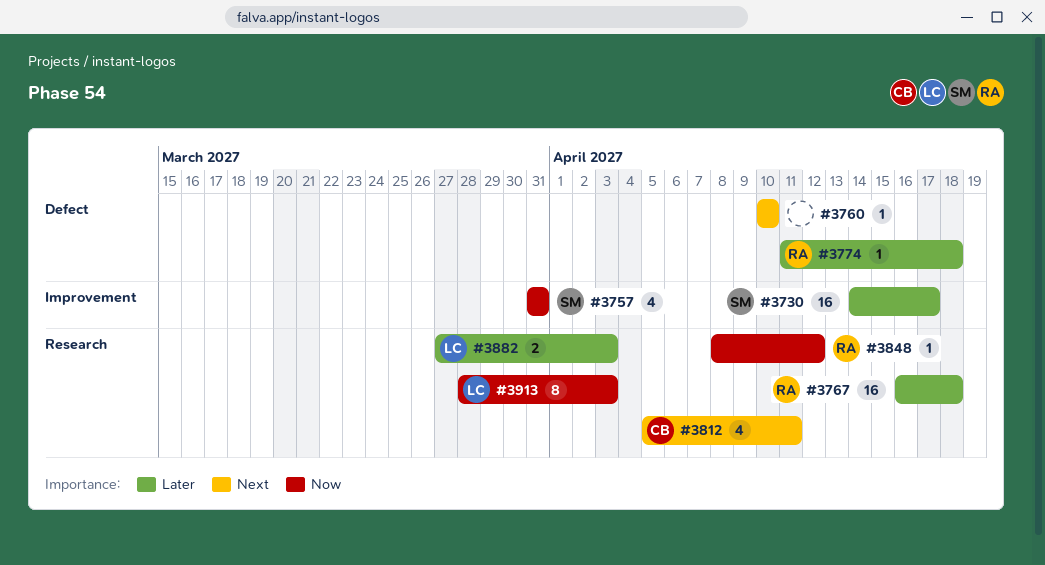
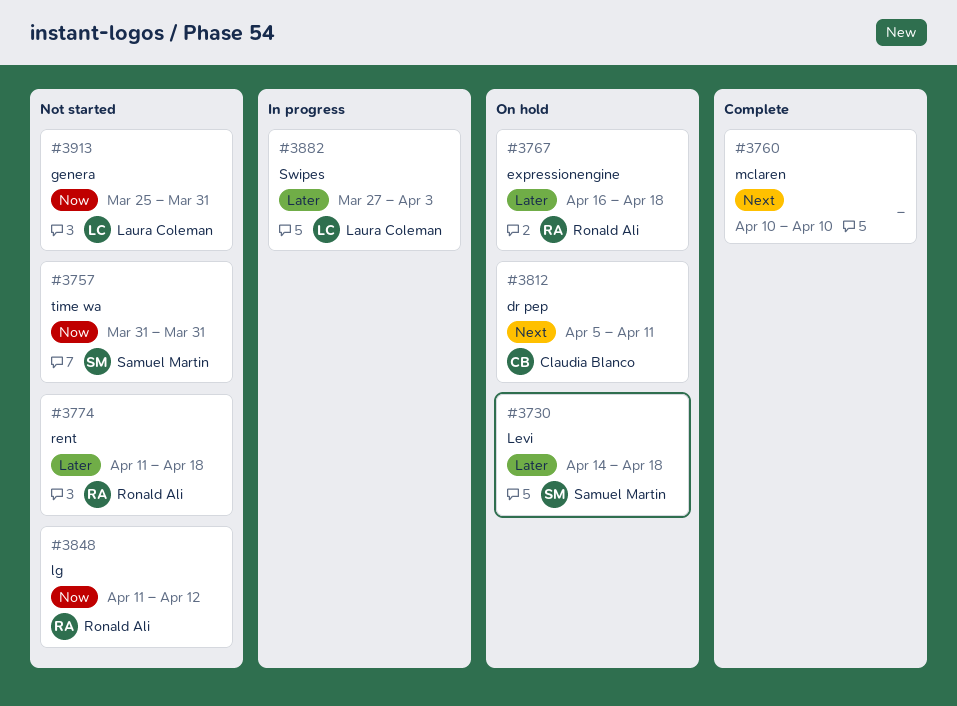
#3730, due: Apr 17 -> Apr 18
#3848, start: Apr 8 -> Apr 11
#3913, start: Mar 28 -> Mar 25
#3913, due: Apr 3 -> Mar 31

